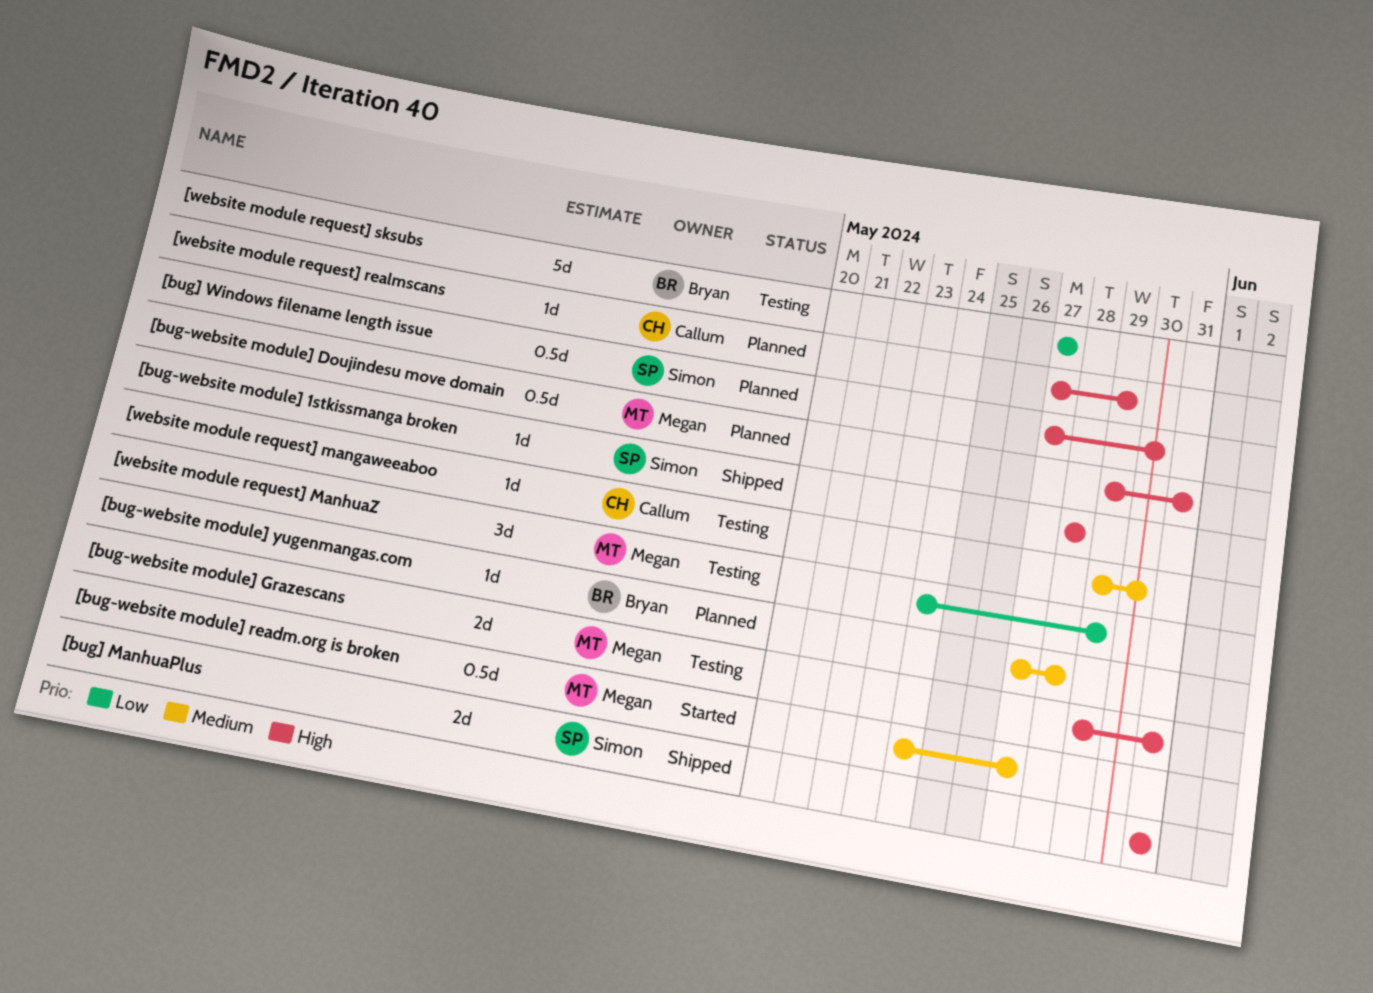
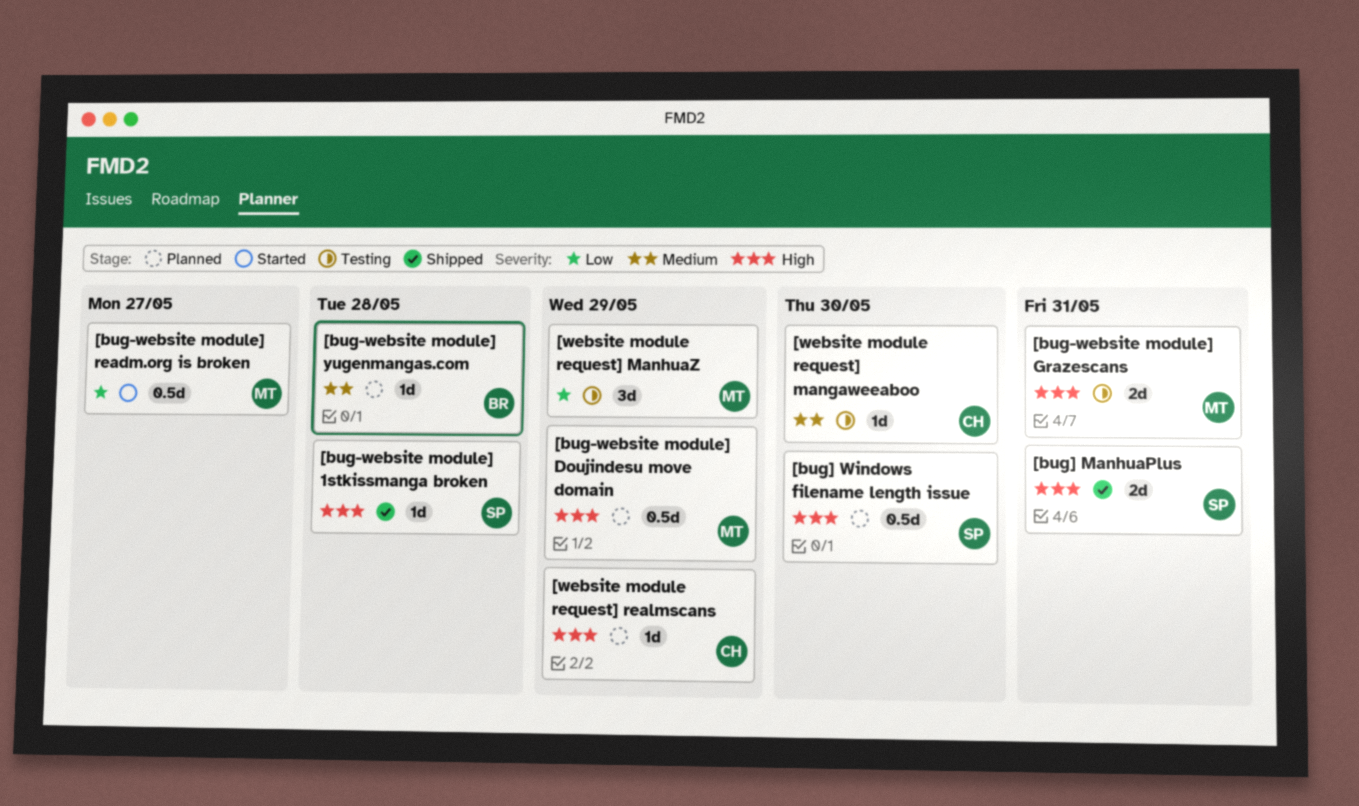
[bug-website module] Doujindesu move domain, due: May 31 -> May 29
[bug-website module] readm.org is broken, priority: Medium -> Low
[website module request] sksubs: present -> none

